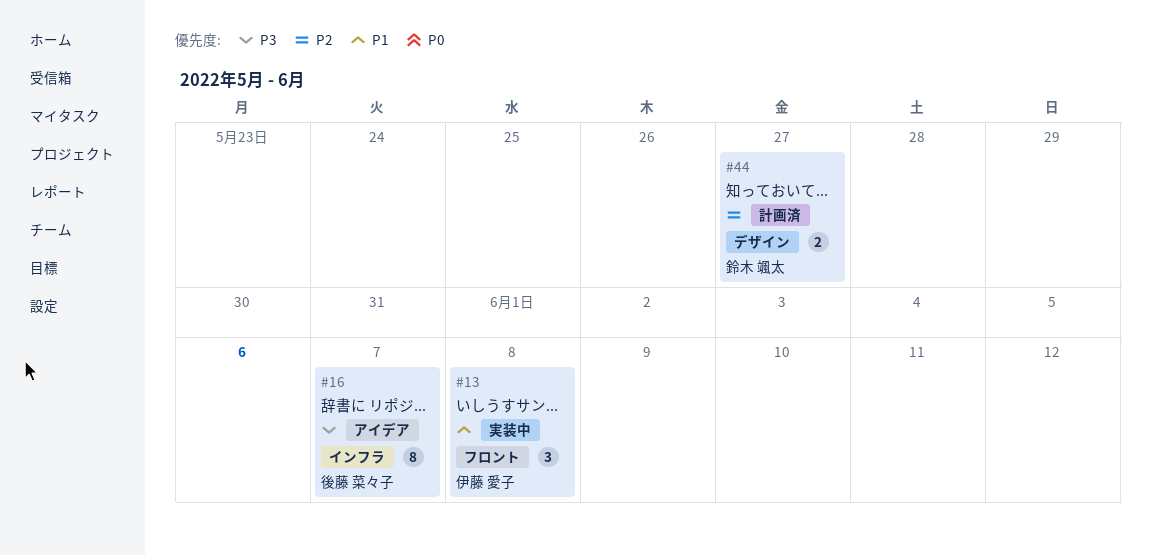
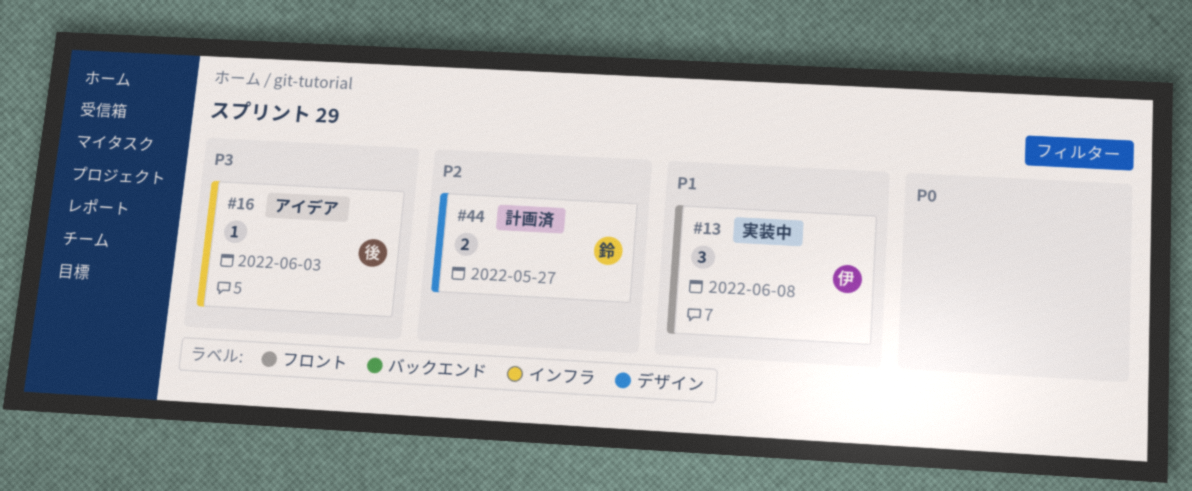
#16, estimate: 8 -> 1
#16, due: Jun 7 -> Jun 3

